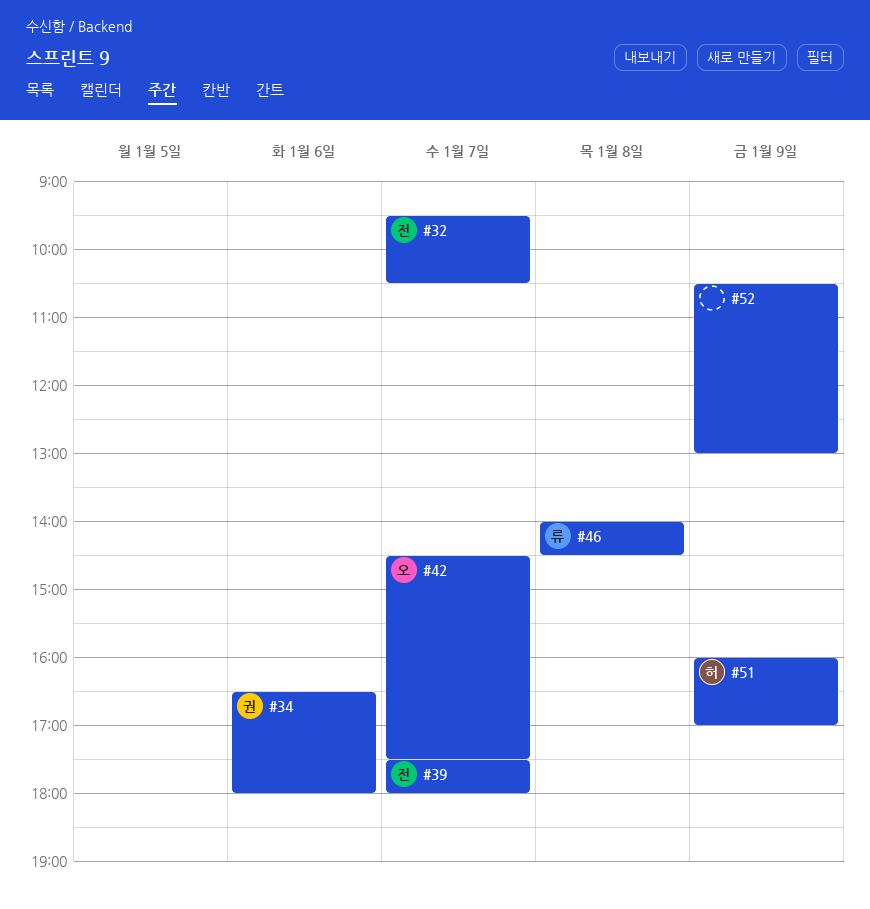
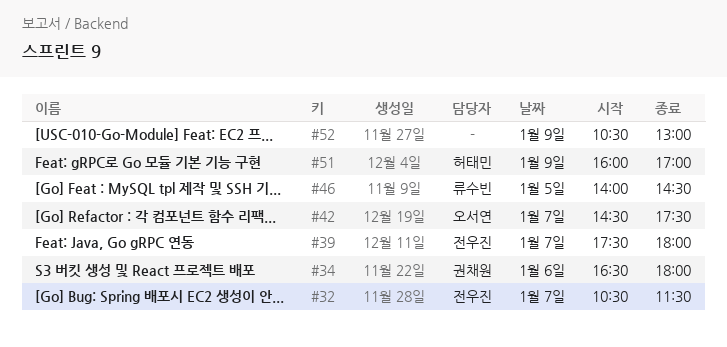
#32, begins: 09:30 -> 10:30
#32, ends: 10:30 -> 11:30
#46, day: Jan 8 -> Jan 5

